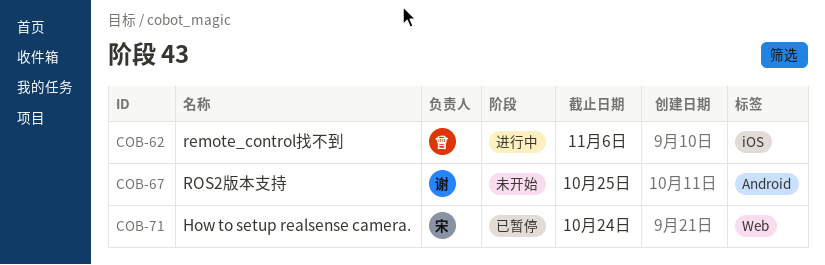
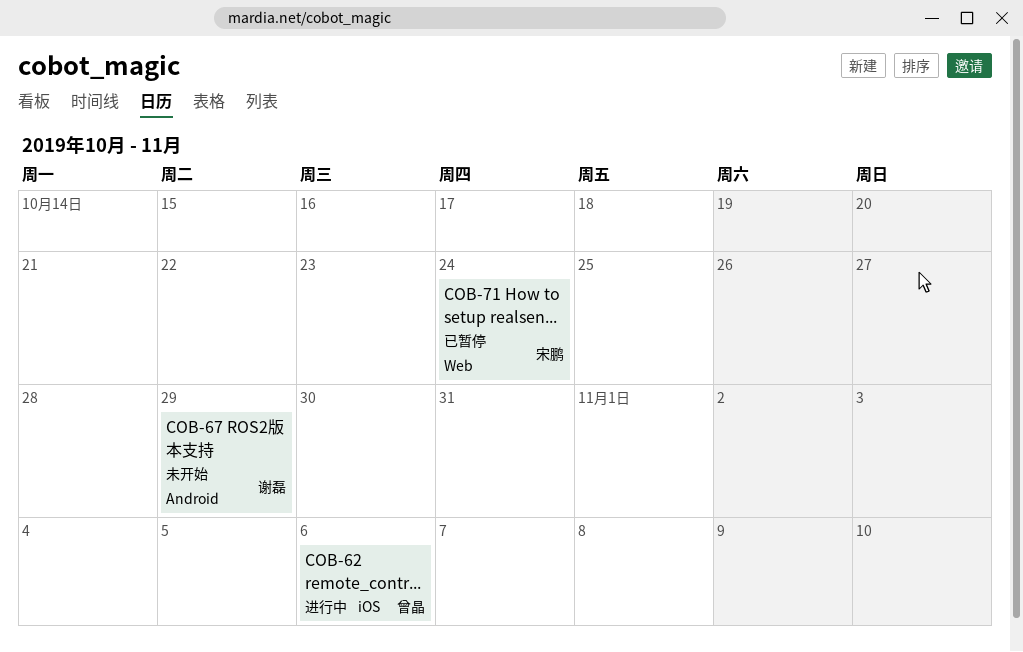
COB-67, due: Oct 25 -> Oct 29

